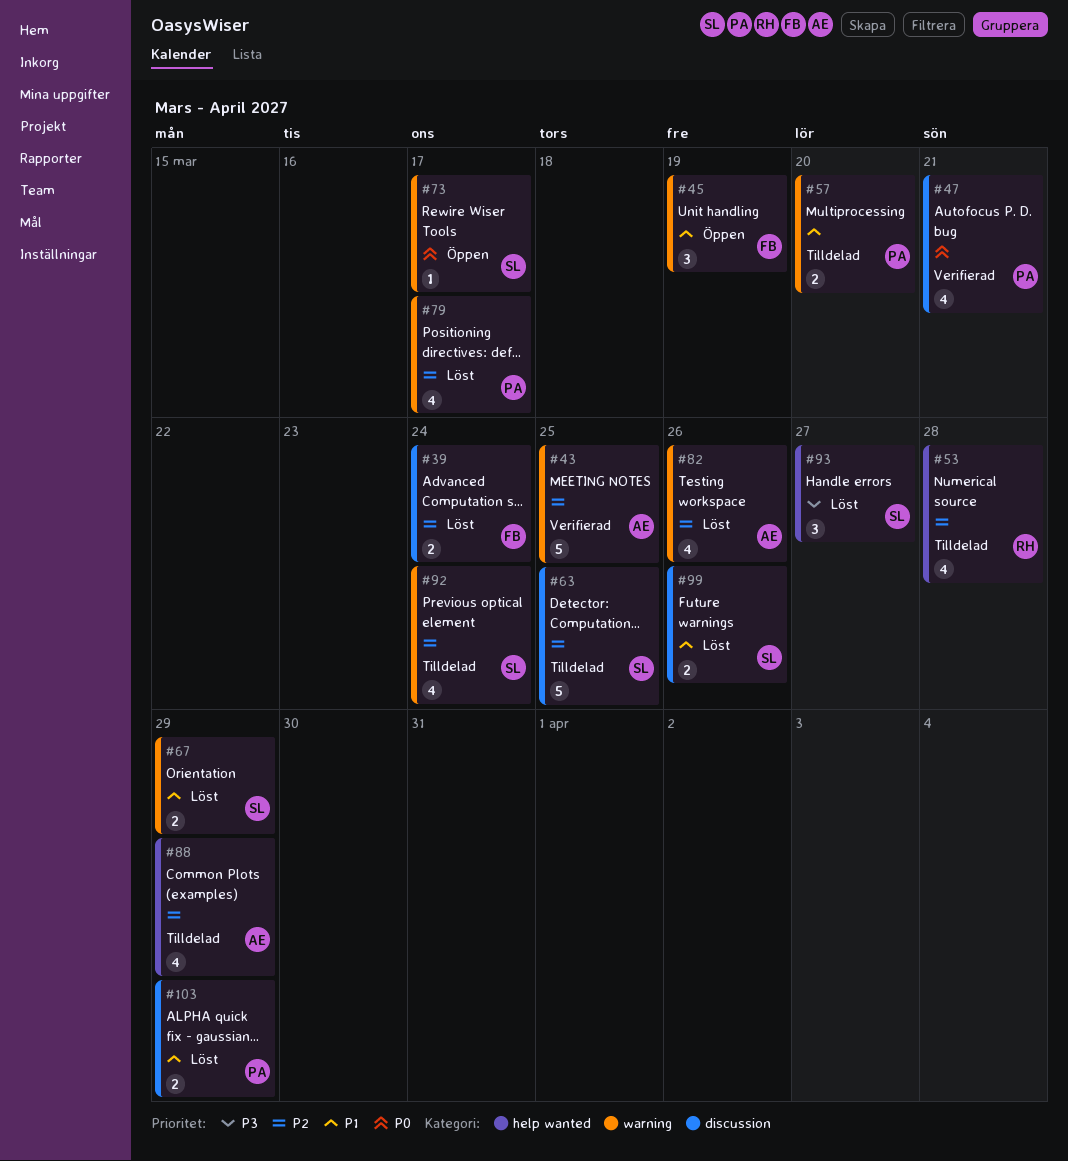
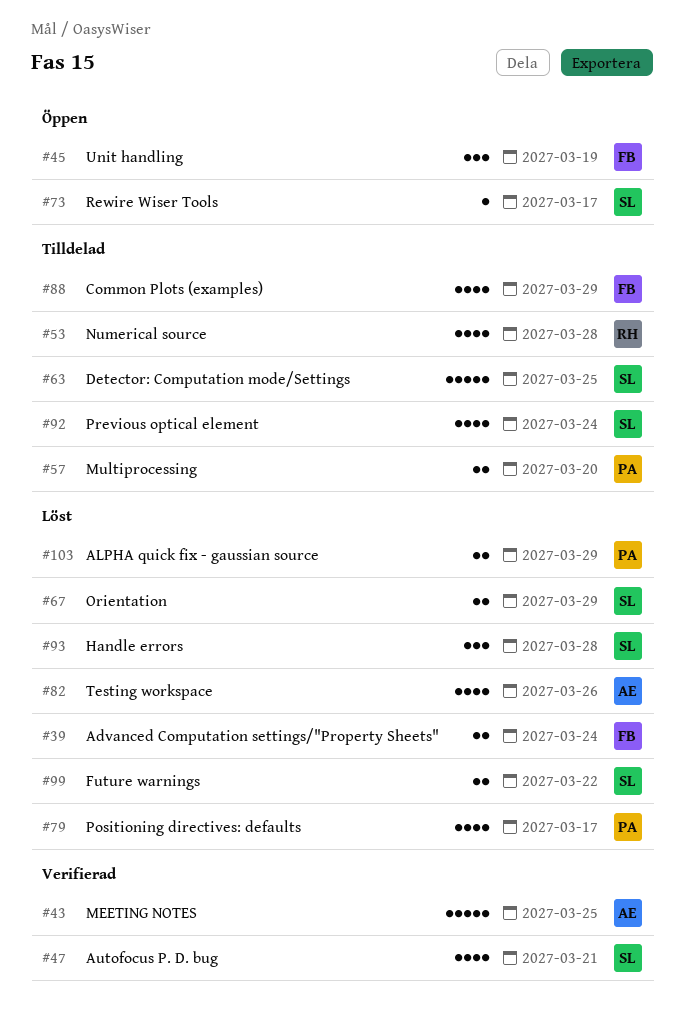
#47, owner: PA -> SL
#88, owner: AE -> FB
#93, due: Mar 27 -> Mar 28
#99, due: Mar 26 -> Mar 22

